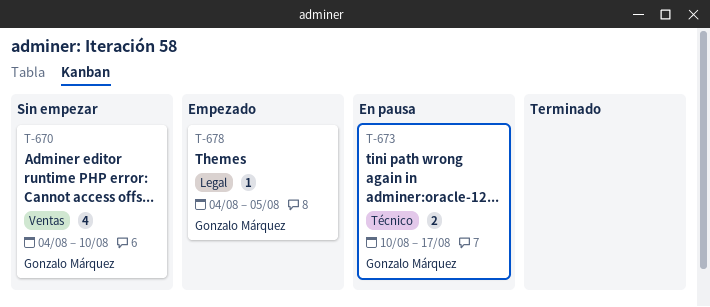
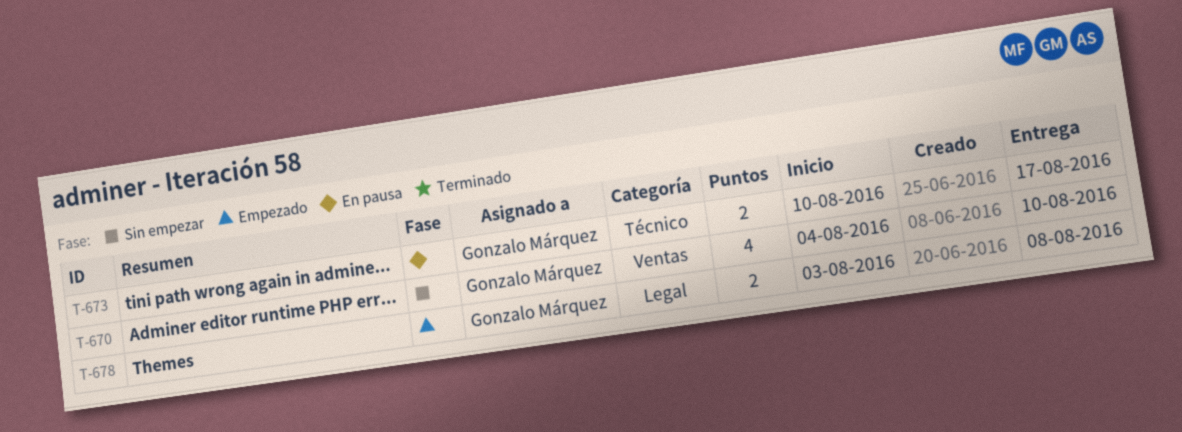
T-678, estimate: 1 -> 2
T-678, start: Aug 4 -> Aug 3
T-678, due: Aug 5 -> Aug 8

